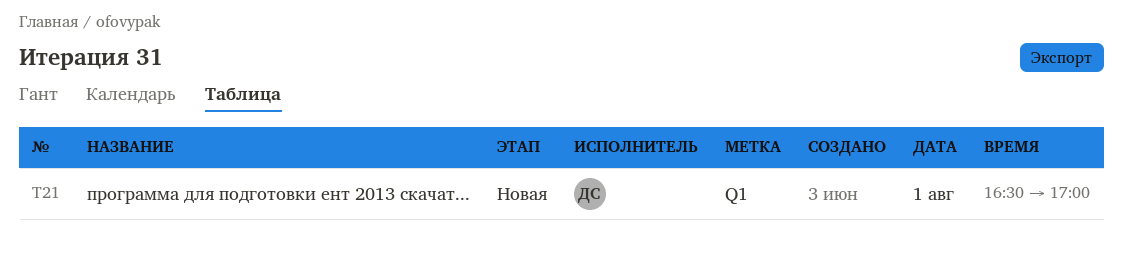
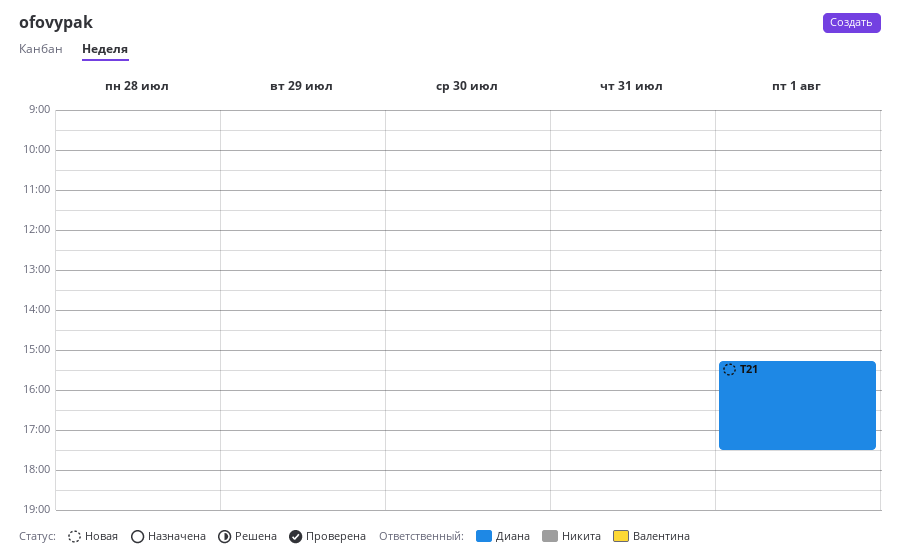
T21, begins: 16:30 -> 15:15
T21, ends: 17:00 -> 17:30

